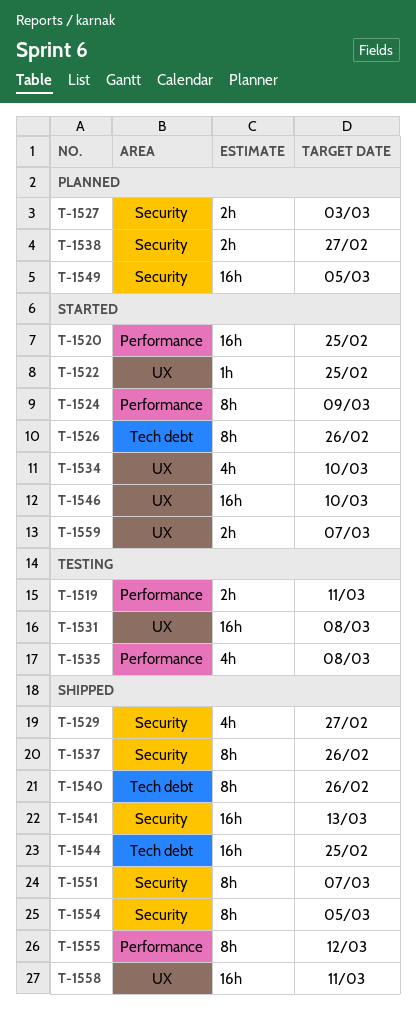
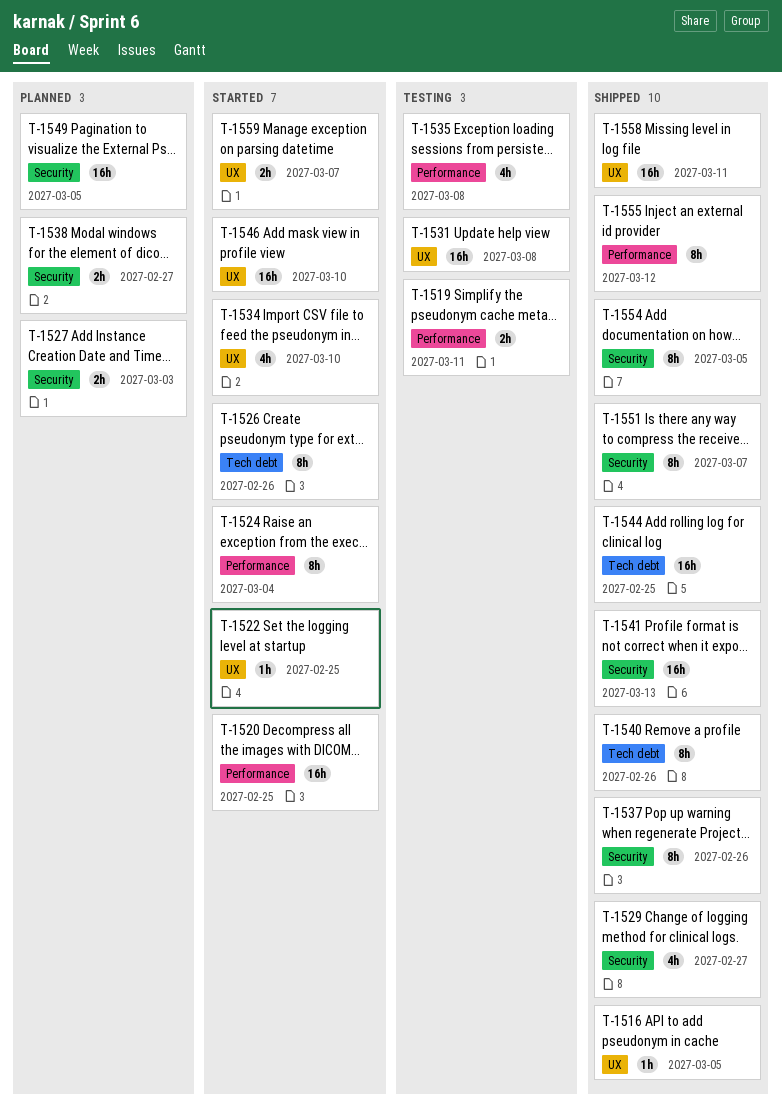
T-1516: none -> present
T-1524, due: Mar 9 -> Mar 4

